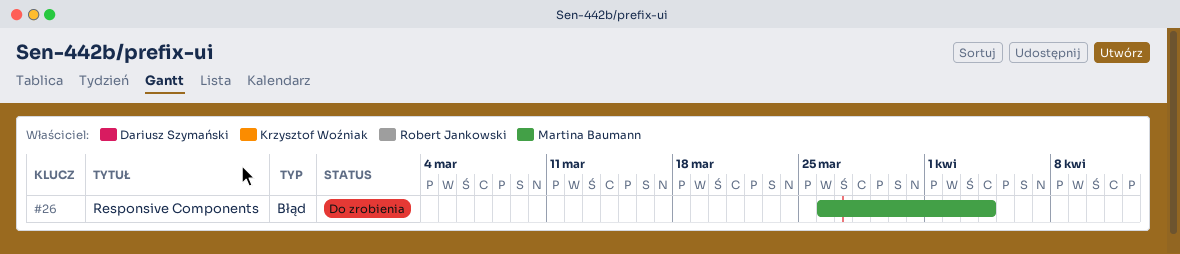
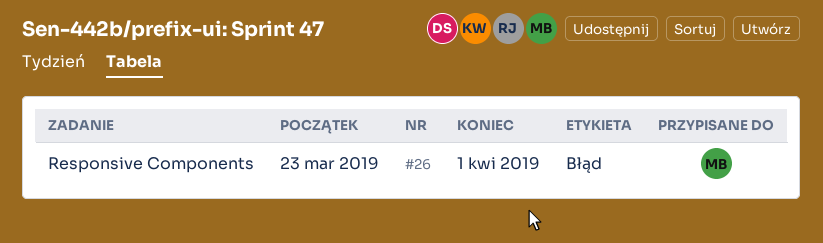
#26, start: Mar 26 -> Mar 23
#26, due: Apr 4 -> Apr 1

